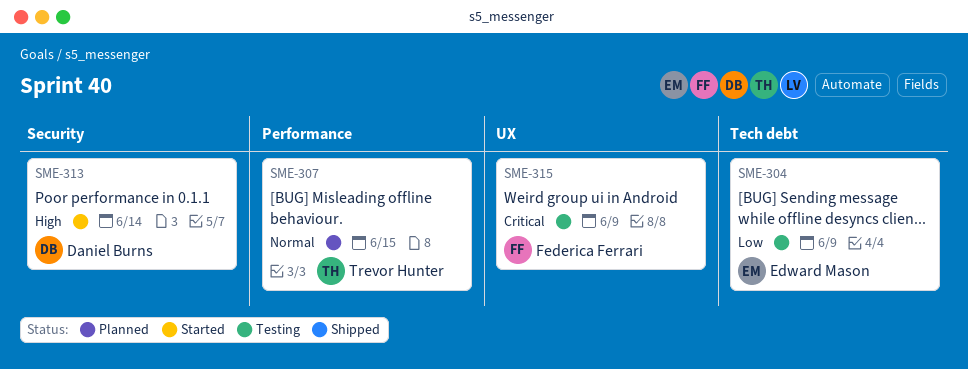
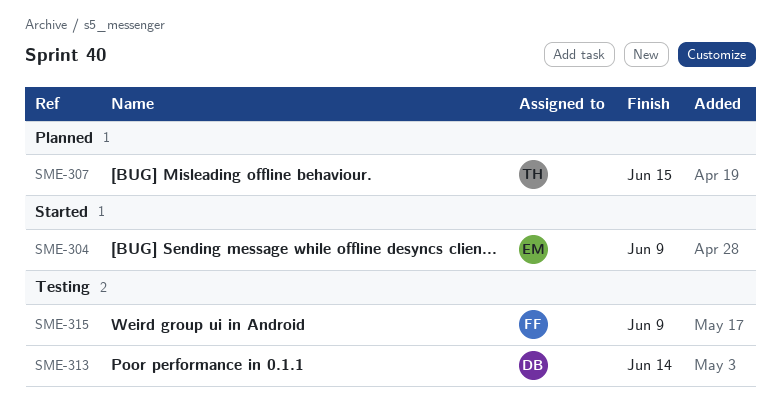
SME-304, status: Testing -> Started
SME-313, status: Started -> Testing

